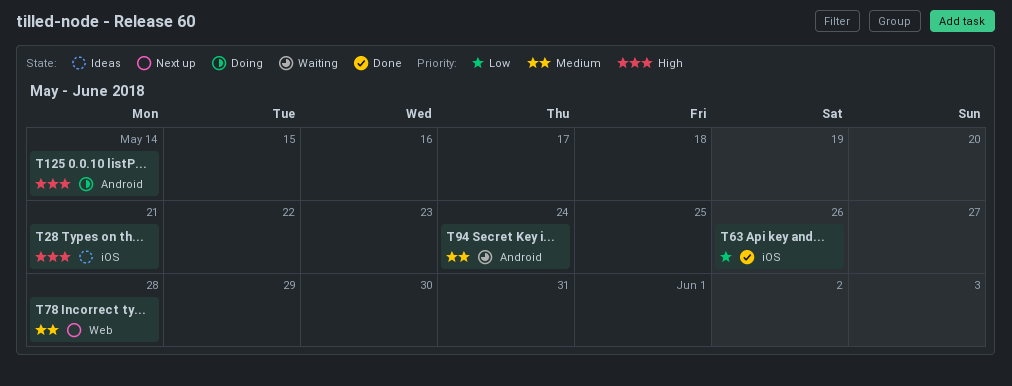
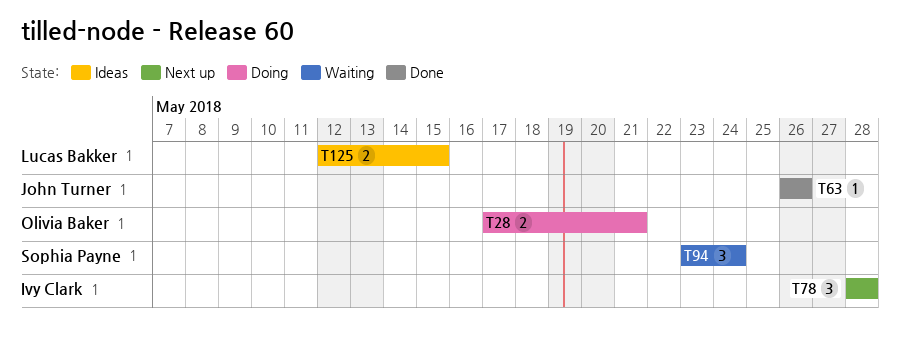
T28, status: Ideas -> Doing
T125, status: Doing -> Ideas
T125, due: May 14 -> May 15

